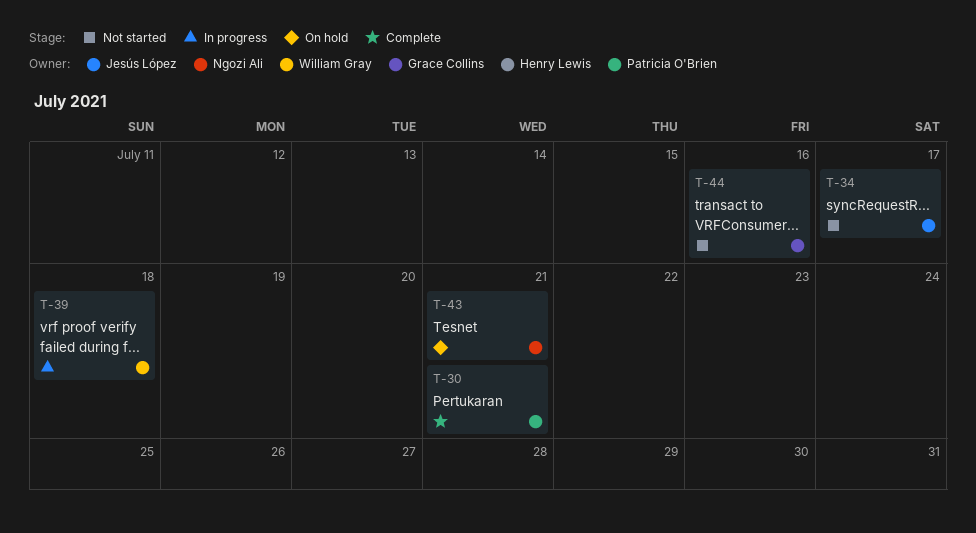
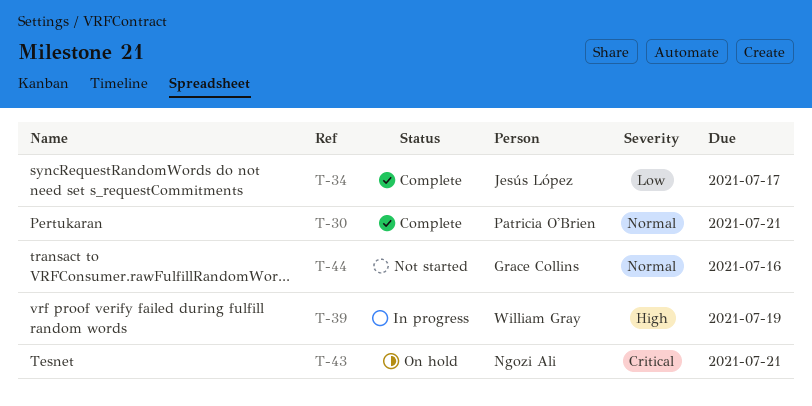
T-34, status: Not started -> Complete
T-39, due: Jul 18 -> Jul 19

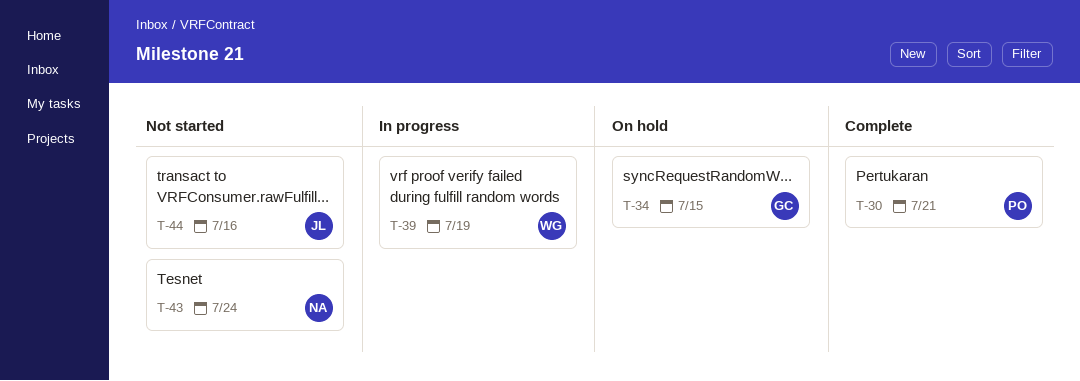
T-34, status: Complete -> On hold
T-34, owner: Jesús López -> Grace Collins
T-34, due: Jul 17 -> Jul 15
T-43, status: On hold -> Not started
T-43, due: Jul 21 -> Jul 24
T-44, owner: Grace Collins -> Jesús López

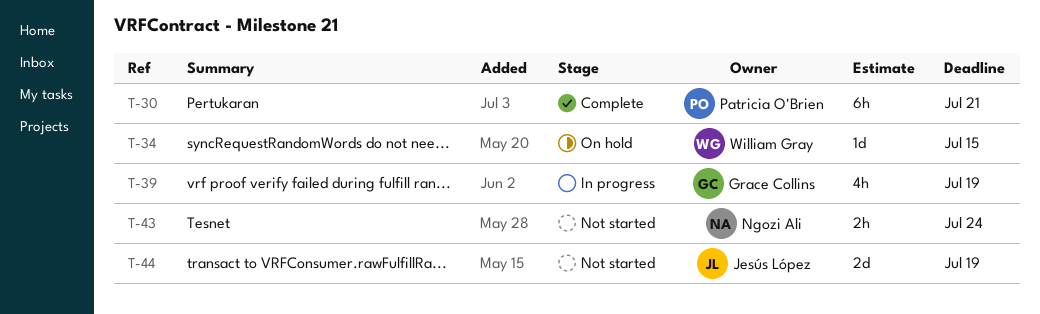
T-34, owner: Grace Collins -> William Gray
T-39, owner: William Gray -> Grace Collins
T-44, due: Jul 16 -> Jul 19

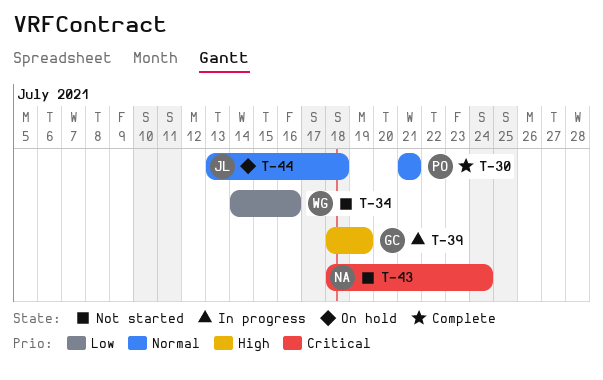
T-34, status: On hold -> Not started
T-34, due: Jul 15 -> Jul 16
T-44, status: Not started -> On hold
T-44, due: Jul 19 -> Jul 18

